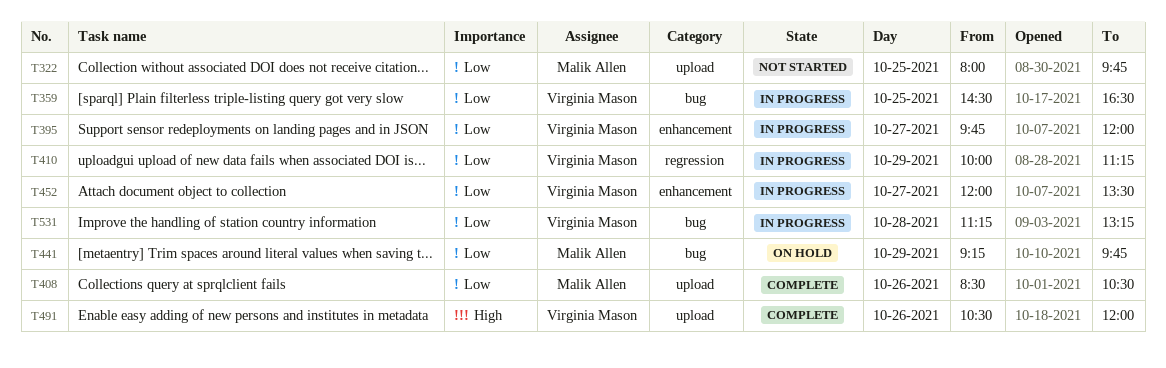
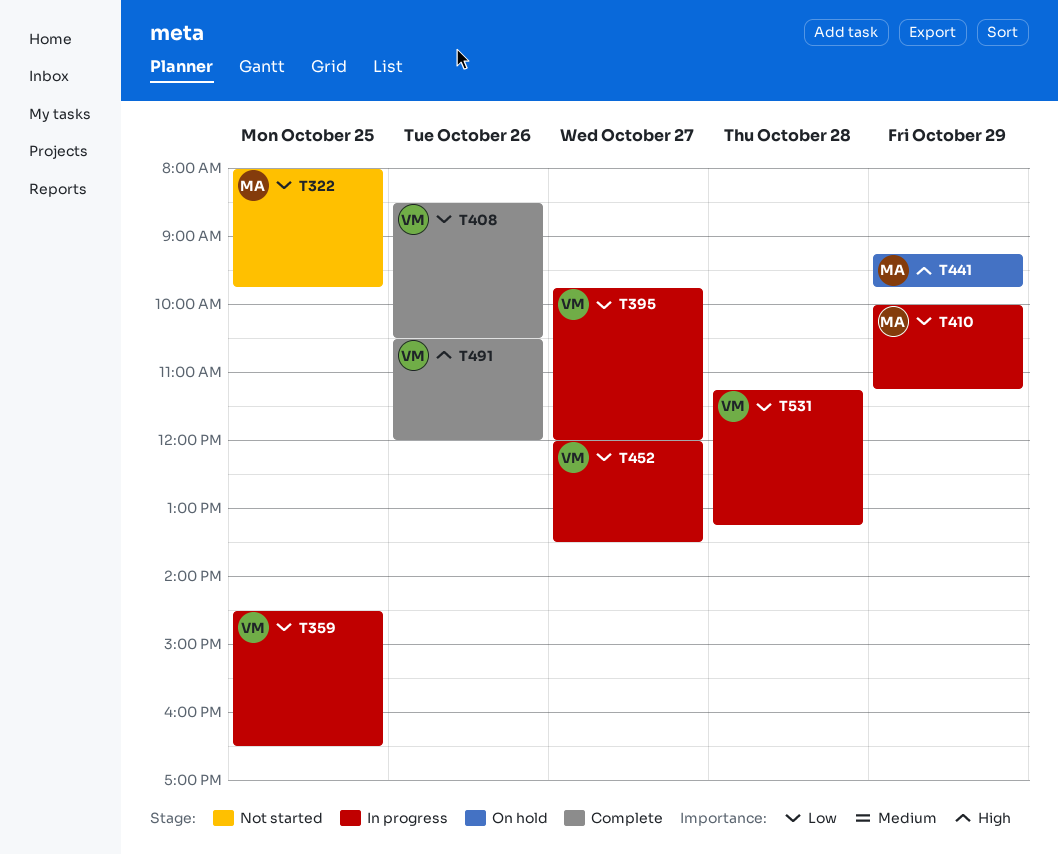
T408, owner: Malik Allen -> Virginia Mason
T410, owner: Virginia Mason -> Malik Allen
T441, priority: Low -> High

